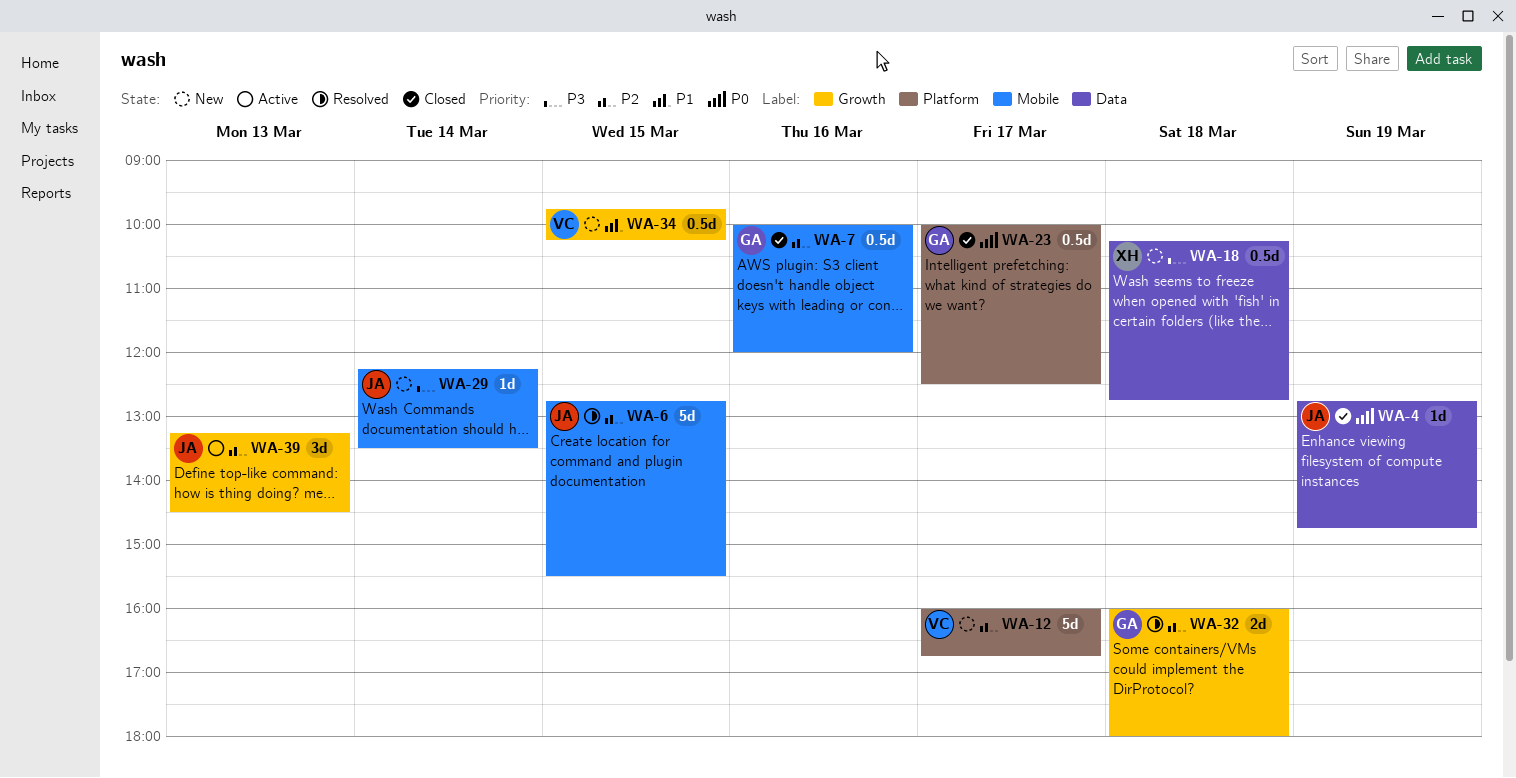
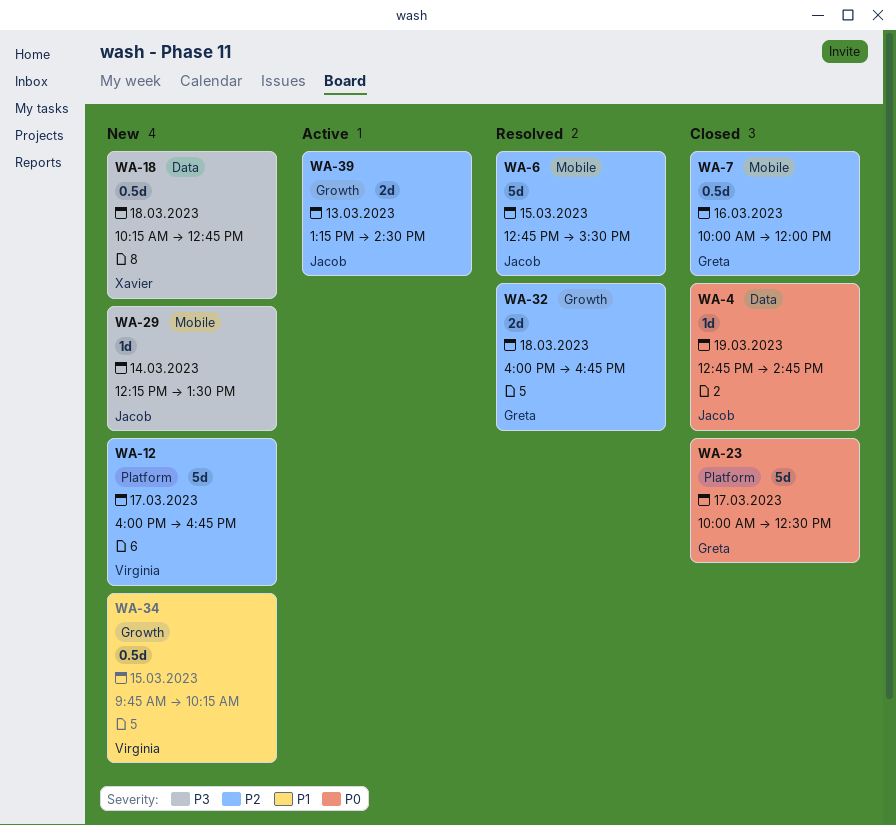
WA-23, estimate: 0.5d -> 5d
WA-32, ends: 18:00 -> 16:45
WA-39, estimate: 3d -> 2d

